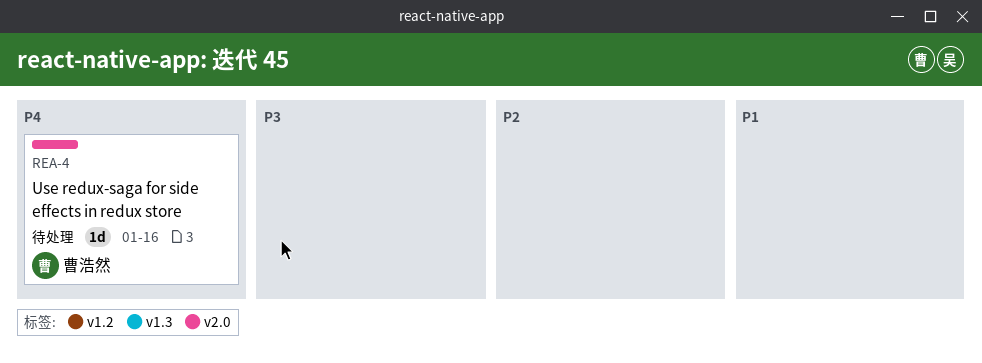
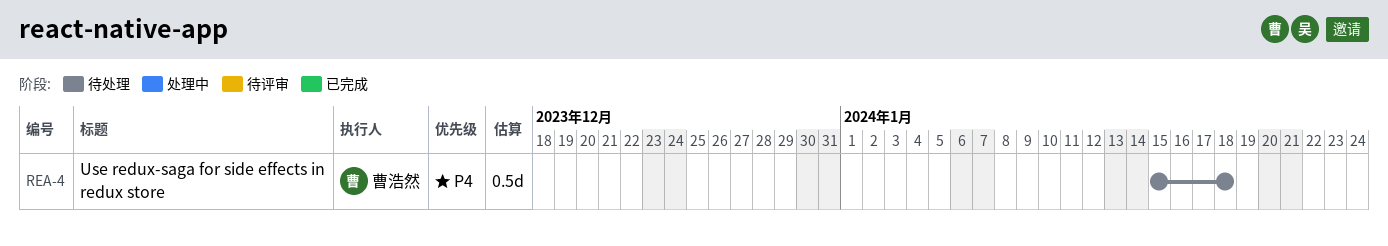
REA-4, estimate: 1d -> 0.5d
REA-4, due: Jan 16 -> Jan 18

